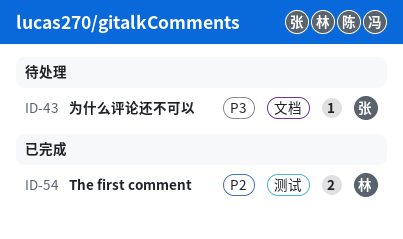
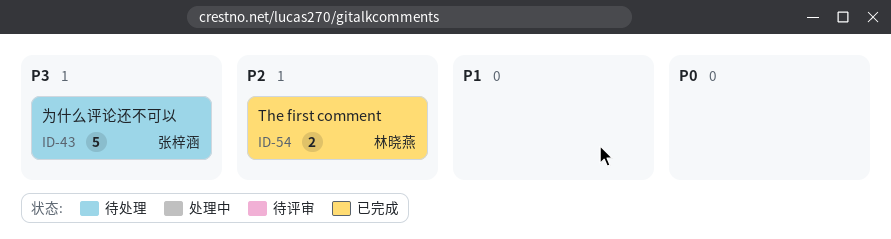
ID-43, estimate: 1 -> 5

